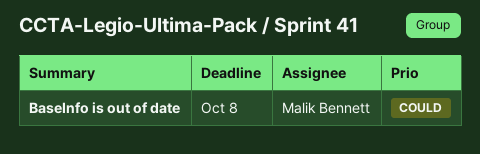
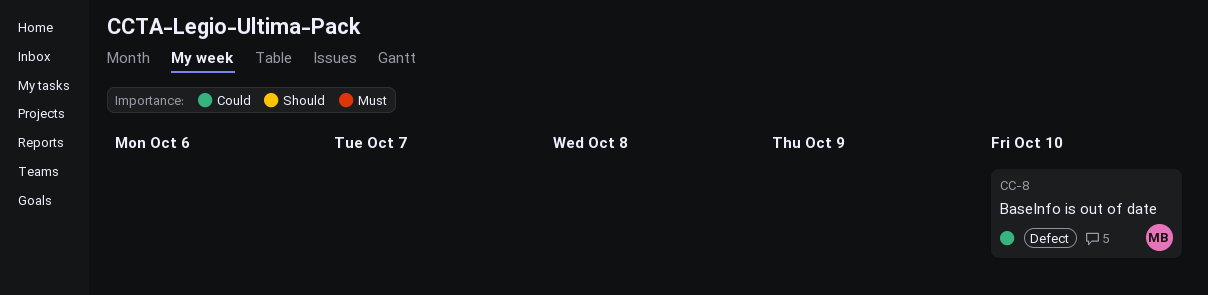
BaseInfo is out of date, due: Oct 8 -> Oct 10

